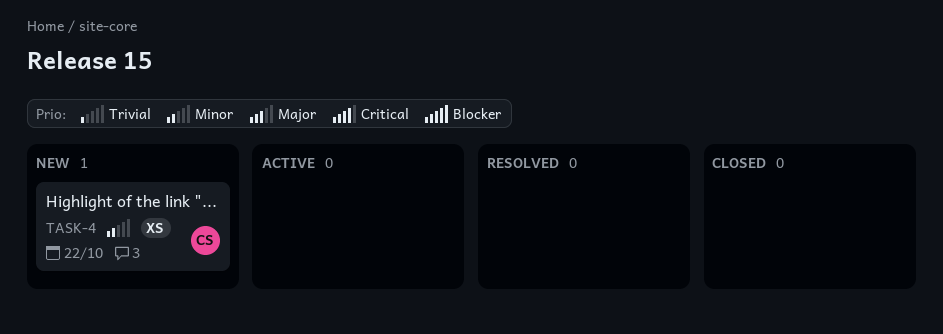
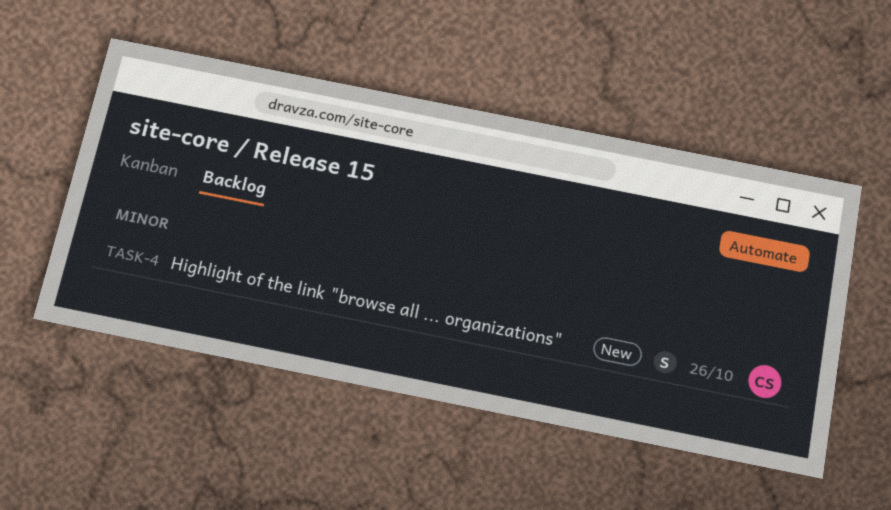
TASK-4, estimate: XS -> S
TASK-4, due: Oct 22 -> Oct 26

